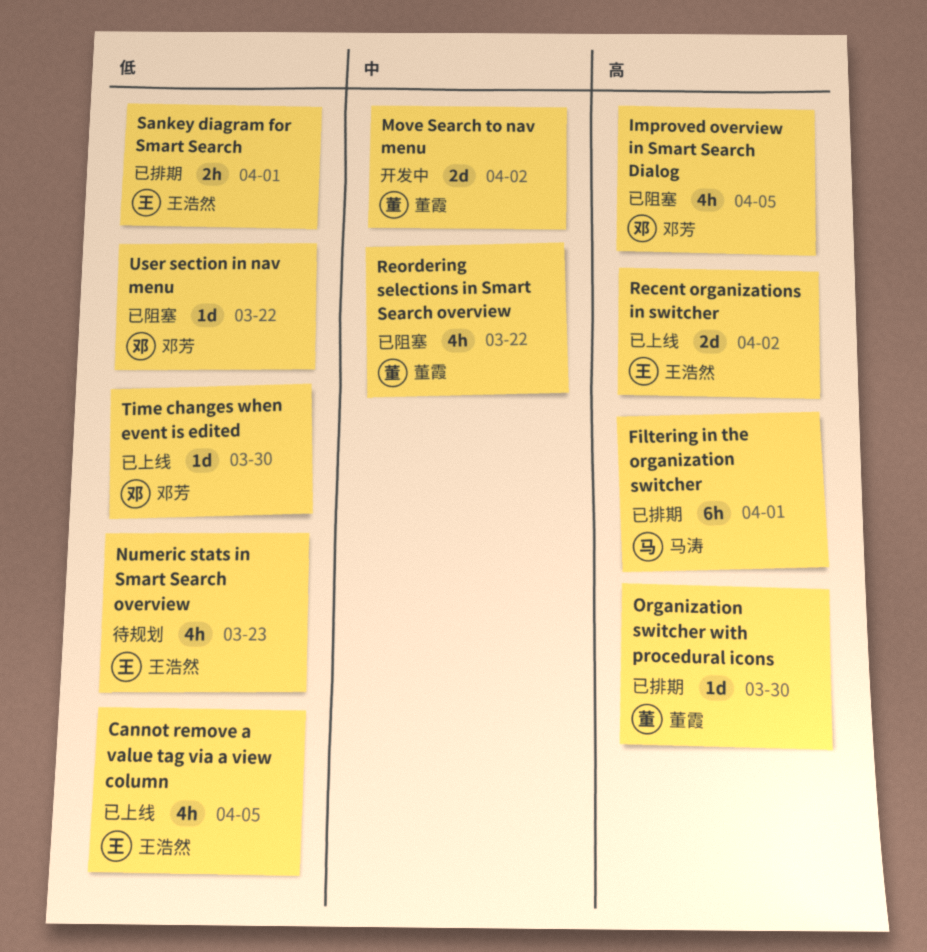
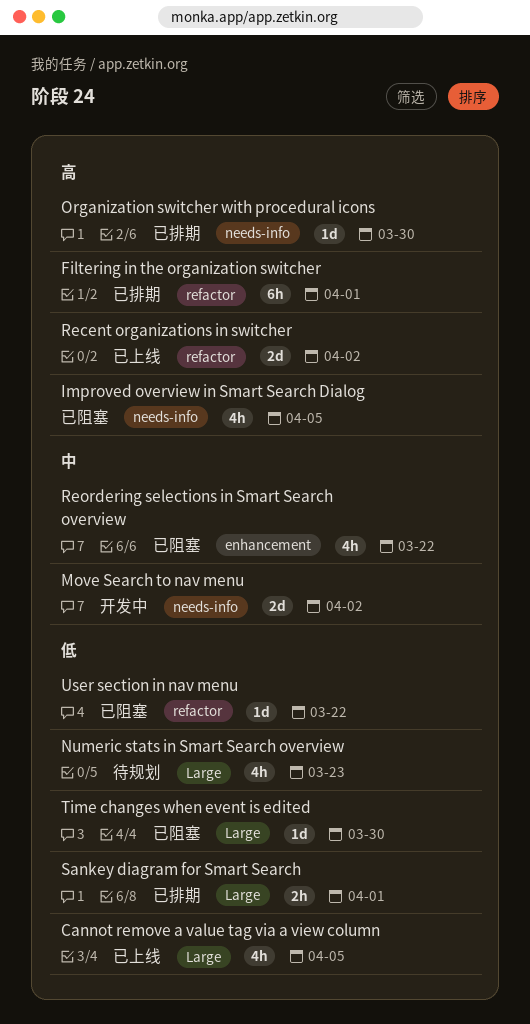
Time changes when event is edited, status: 已上线 -> 已阻塞

